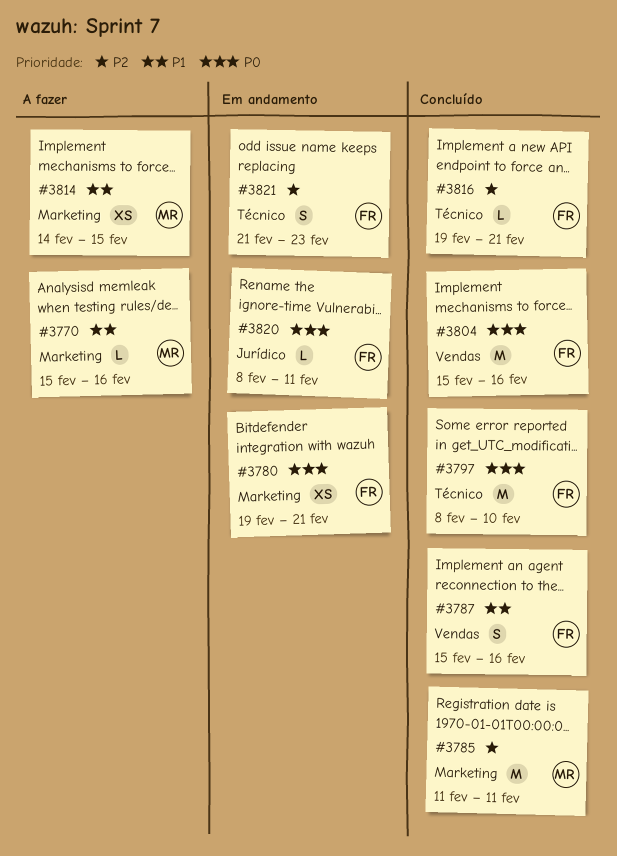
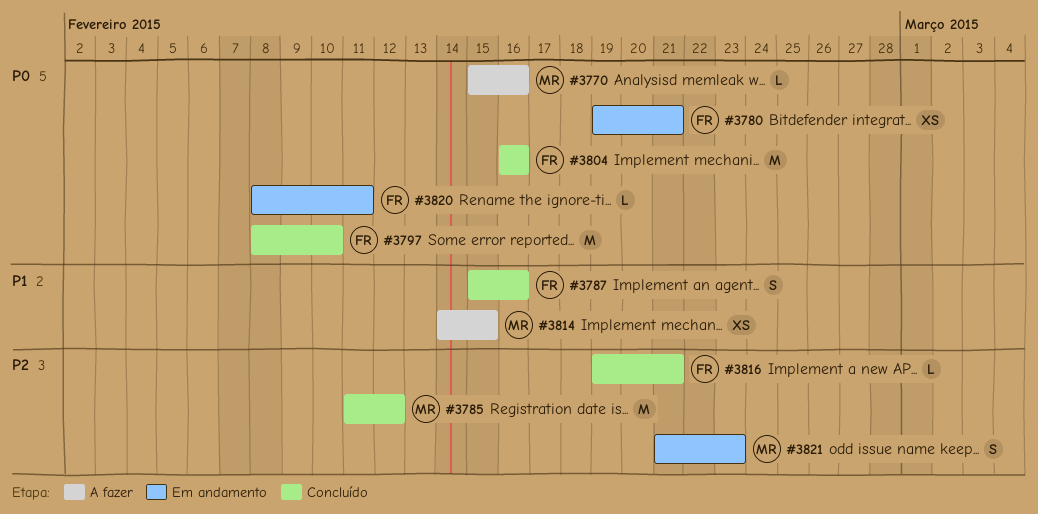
#3770, priority: P1 -> P0
#3785, due: Feb 11 -> Feb 12
#3804, start: Feb 15 -> Feb 16
#3821, owner: FR -> MR

